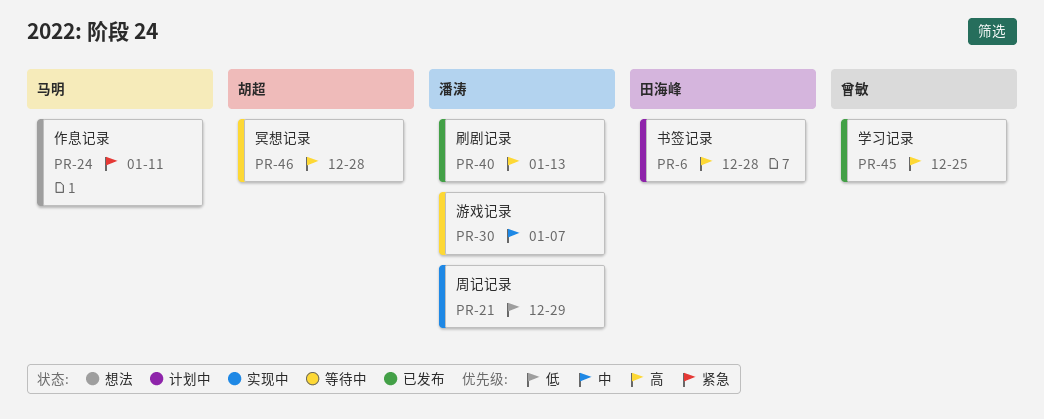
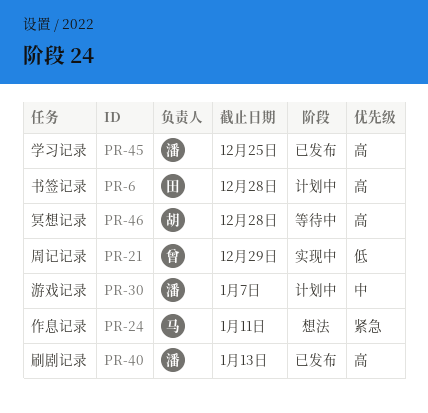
PR-21, owner: 潘涛 -> 曾敏
PR-30, status: 等待中 -> 计划中
PR-45, owner: 曾敏 -> 潘涛

